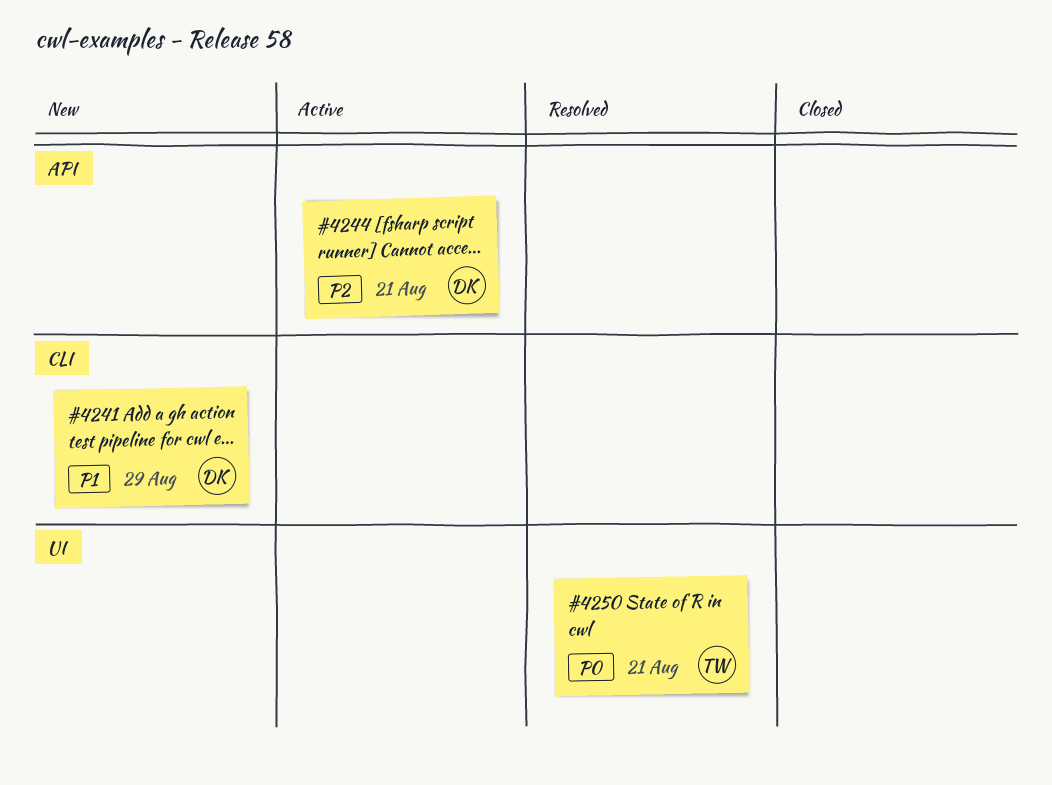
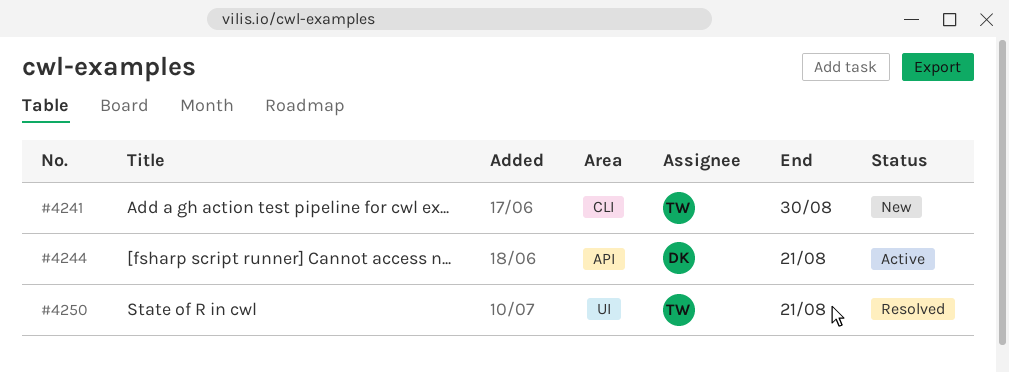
#4241, owner: DK -> TW
#4241, due: Aug 29 -> Aug 30

